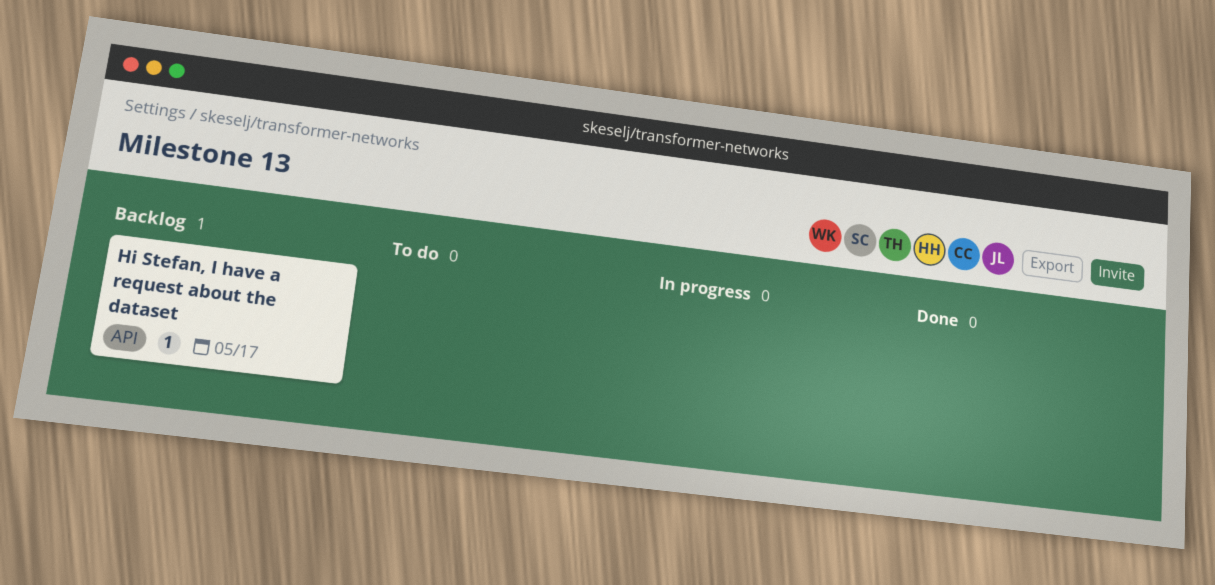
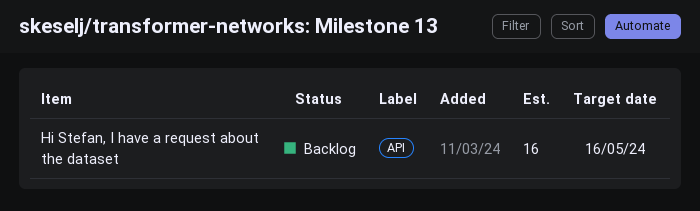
Hi Stefan, I have a request about the dataset, estimate: 1 -> 16
Hi Stefan, I have a request about the dataset, due: May 17 -> May 16

